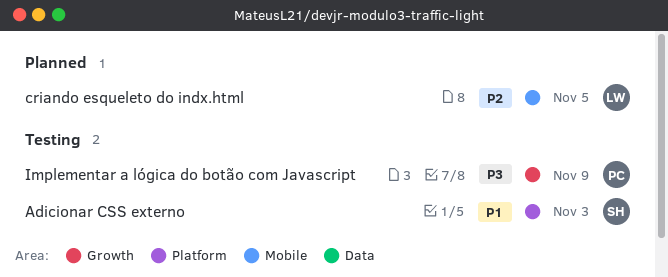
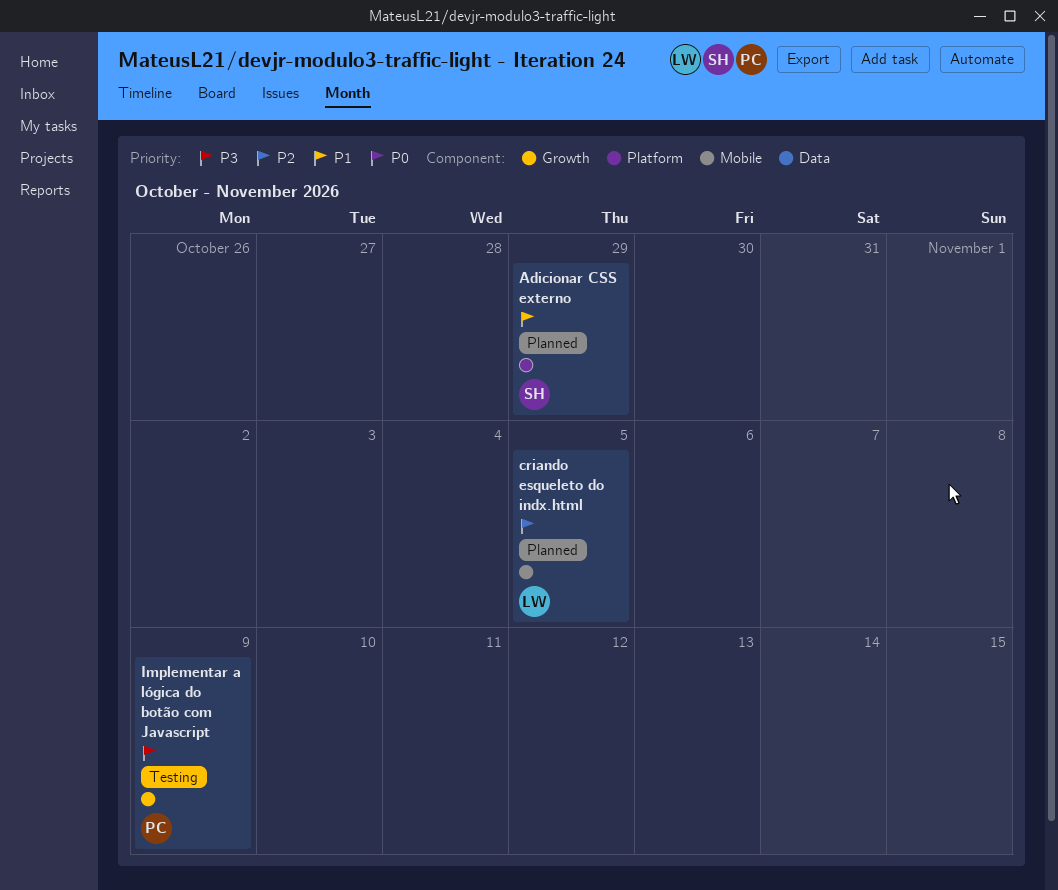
Adicionar CSS externo, status: Testing -> Planned
Adicionar CSS externo, due: Nov 3 -> Oct 29

